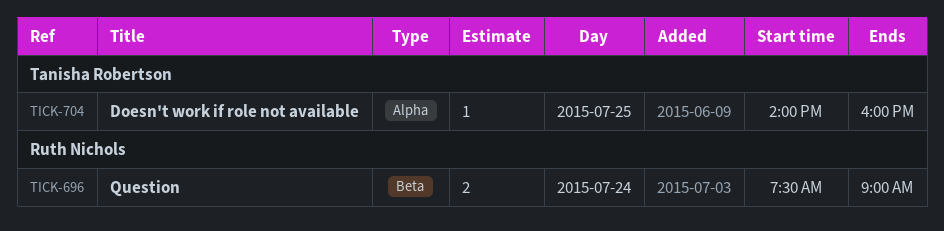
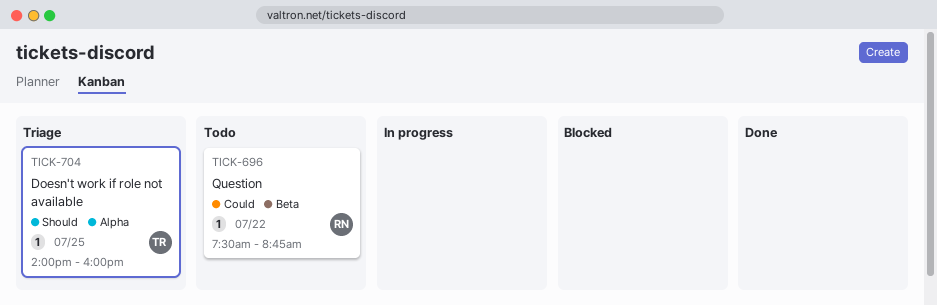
TICK-696, estimate: 2 -> 1
TICK-696, day: Jul 24 -> Jul 22
TICK-696, ends: 09:00 -> 08:45

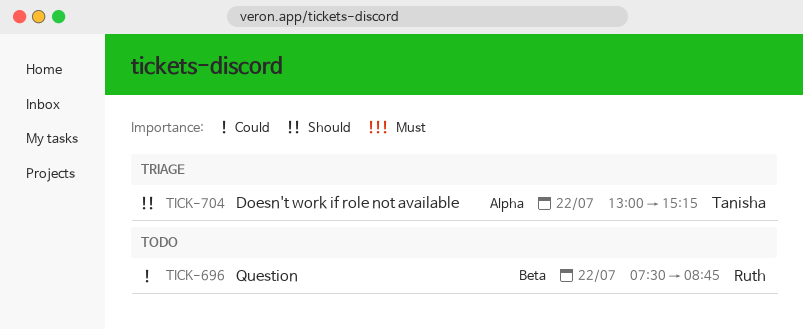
TICK-704, day: Jul 25 -> Jul 22
TICK-704, begins: 14:00 -> 13:00
TICK-704, ends: 16:00 -> 15:15

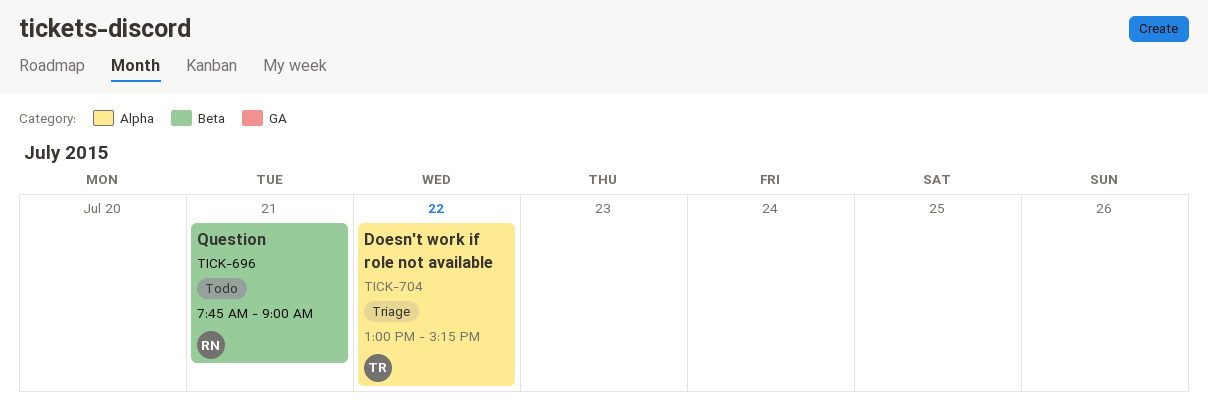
TICK-696, day: Jul 22 -> Jul 21
TICK-696, begins: 07:30 -> 07:45
TICK-696, ends: 08:45 -> 09:00

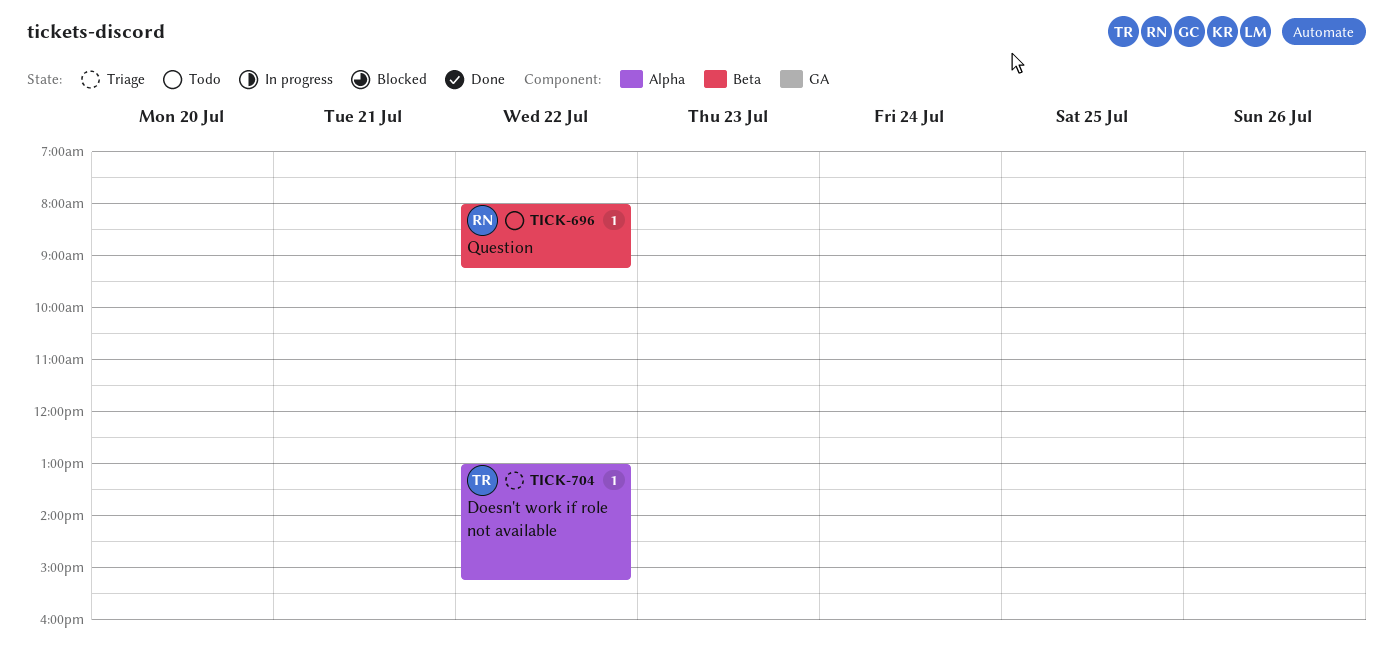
TICK-696, day: Jul 21 -> Jul 22
TICK-696, begins: 07:45 -> 08:00
TICK-696, ends: 09:00 -> 09:15

